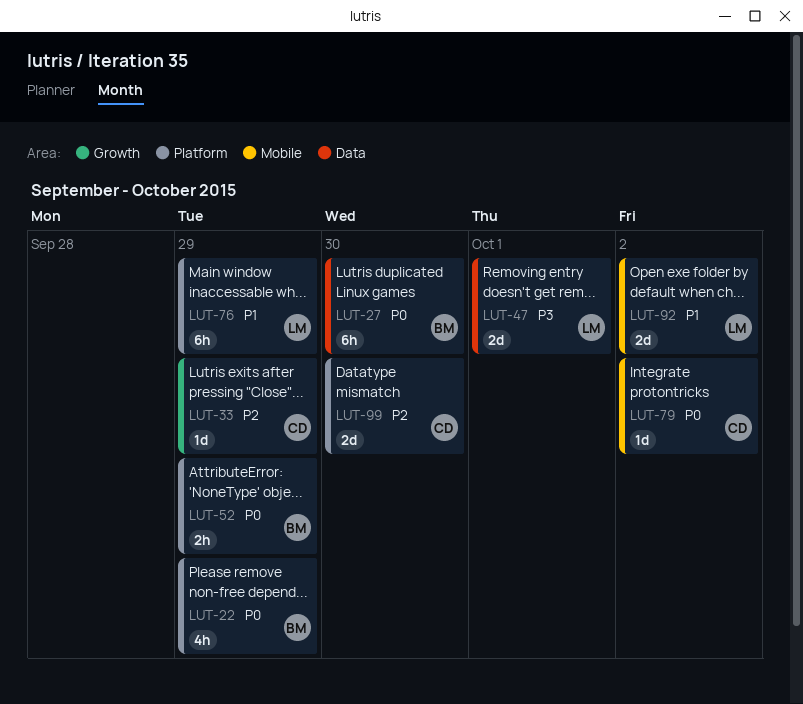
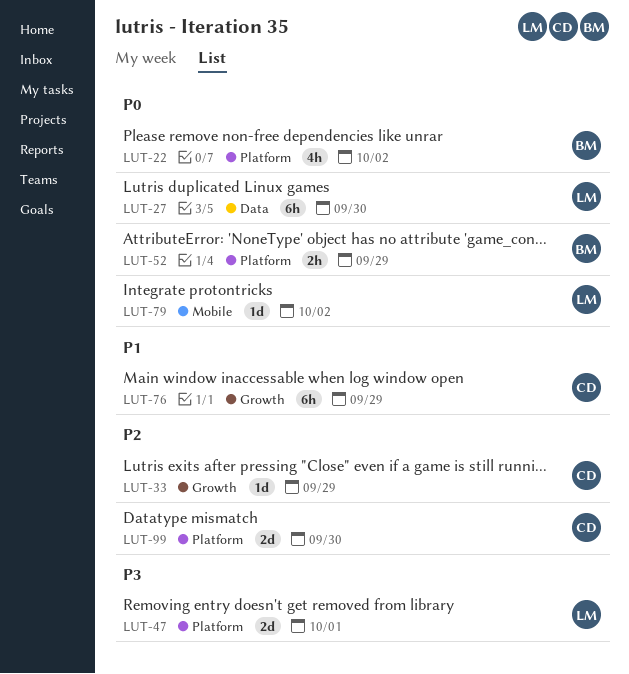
LUT-22, due: Sep 29 -> Oct 2
LUT-27, owner: BM -> LM
LUT-47, label: Data -> Platform
LUT-76, owner: LM -> CD
LUT-76, label: Platform -> Growth
LUT-79, owner: CD -> LM
LUT-92: present -> none

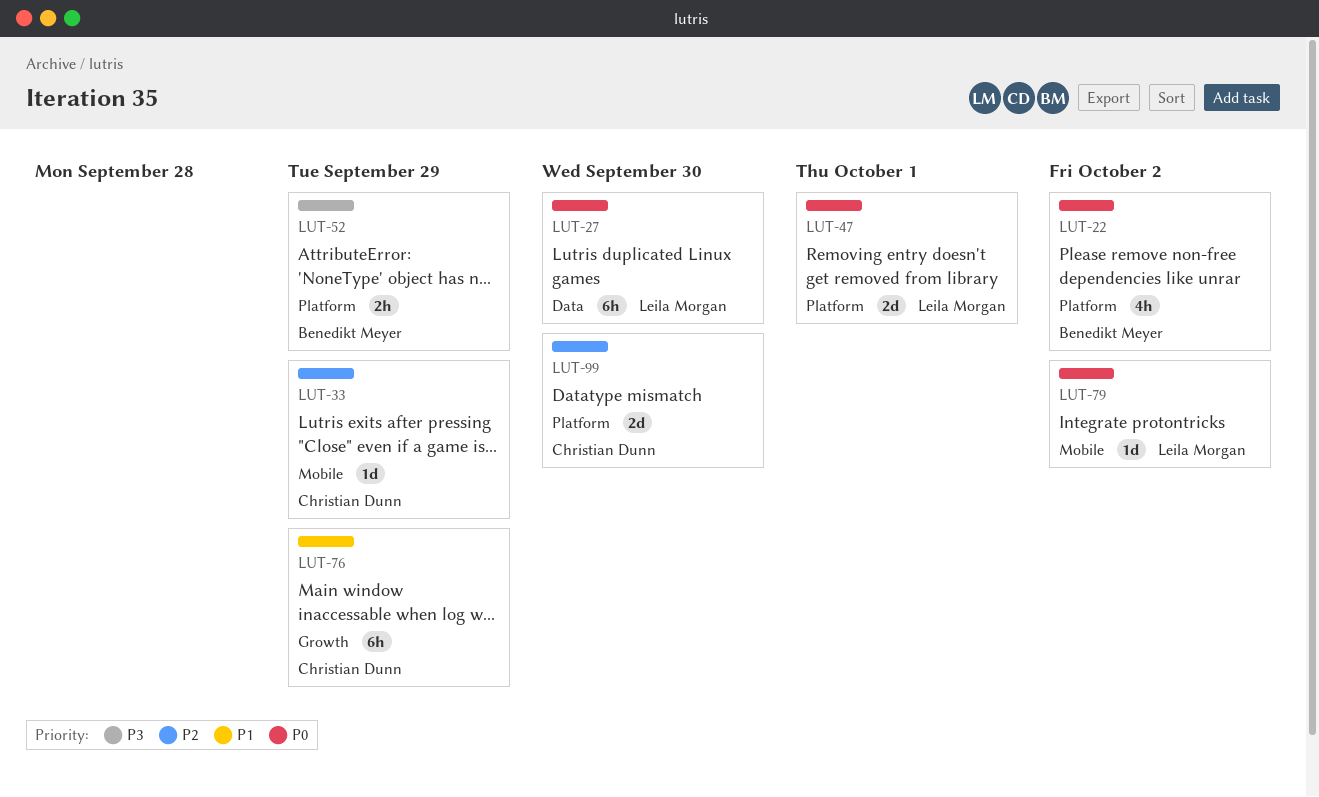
LUT-33, label: Growth -> Mobile
LUT-47, priority: P3 -> P0
LUT-52, priority: P0 -> P3

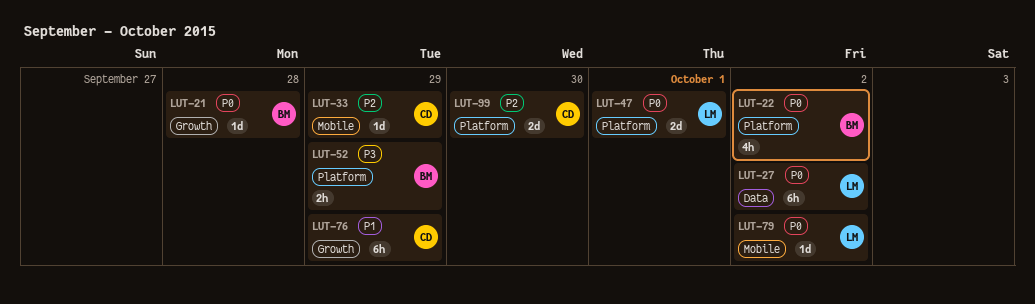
LUT-21: none -> present
LUT-27, due: Sep 30 -> Oct 2

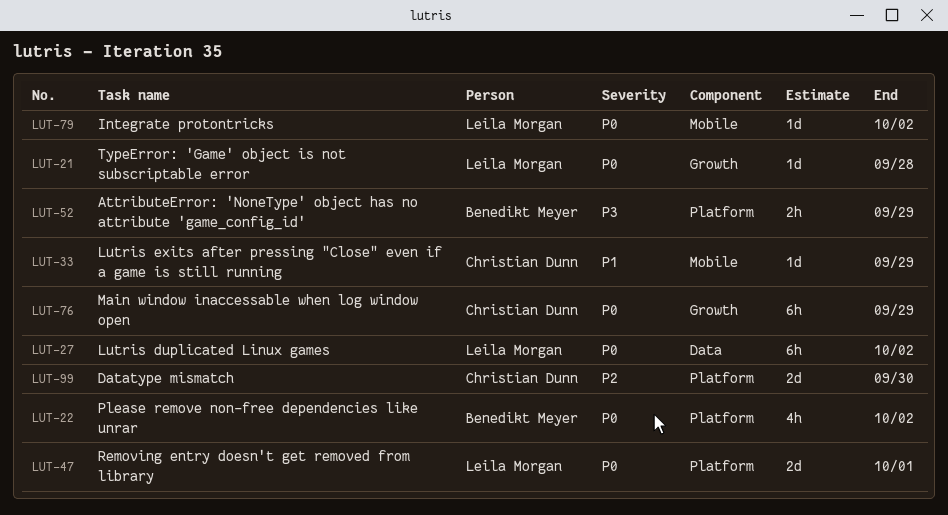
LUT-21, owner: Benedikt Meyer -> Leila Morgan
LUT-33, priority: P2 -> P1
LUT-76, priority: P1 -> P0

